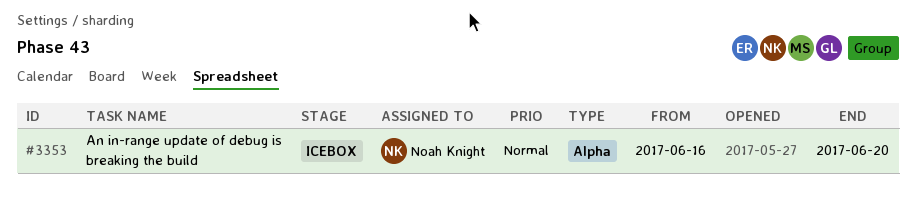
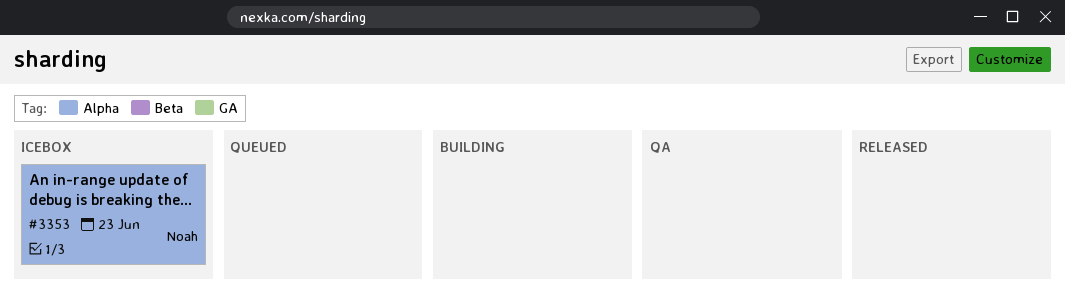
#3353, due: Jun 20 -> Jun 23

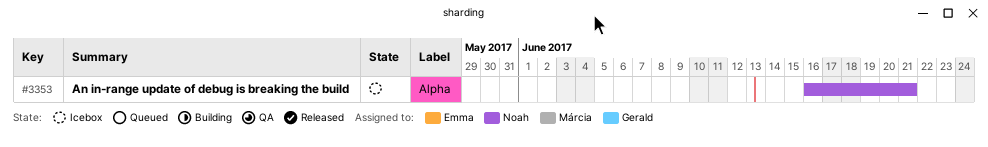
#3353, due: Jun 23 -> Jun 21

